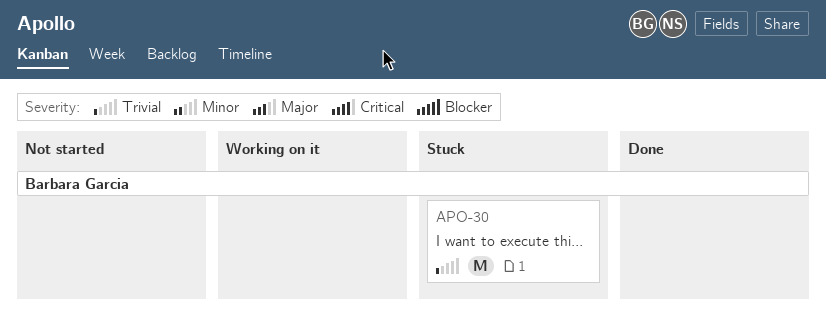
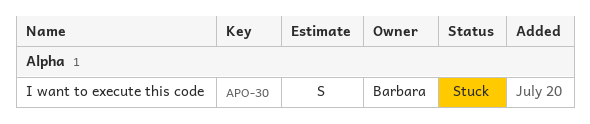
APO-30, estimate: M -> S

